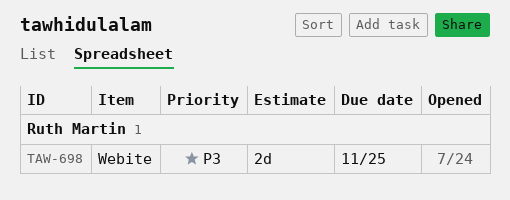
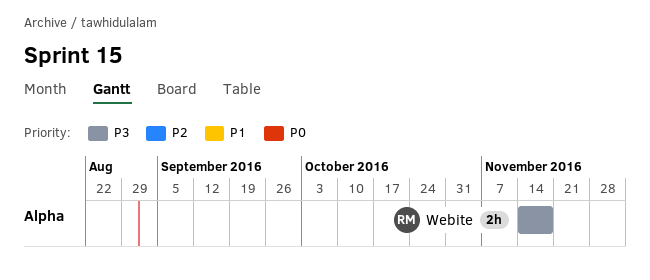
Webite, estimate: 2d -> 2h
Webite, due: Nov 25 -> Nov 18

